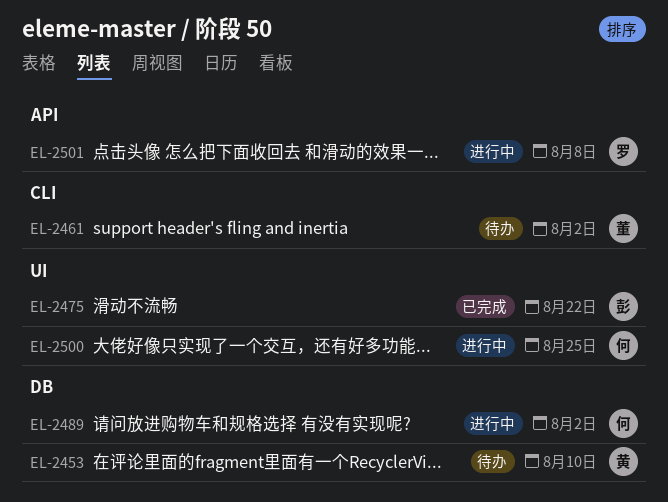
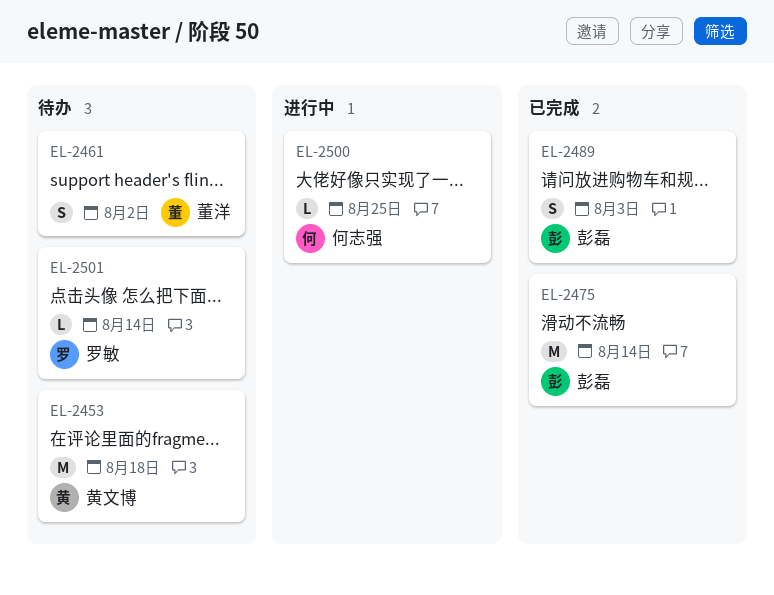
EL-2453, due: Aug 10 -> Aug 18
EL-2475, due: Aug 22 -> Aug 14
EL-2489, status: 进行中 -> 已完成
EL-2489, owner: 何志强 -> 彭磊
EL-2489, due: Aug 2 -> Aug 3
EL-2501, status: 进行中 -> 待办
EL-2501, due: Aug 8 -> Aug 14

